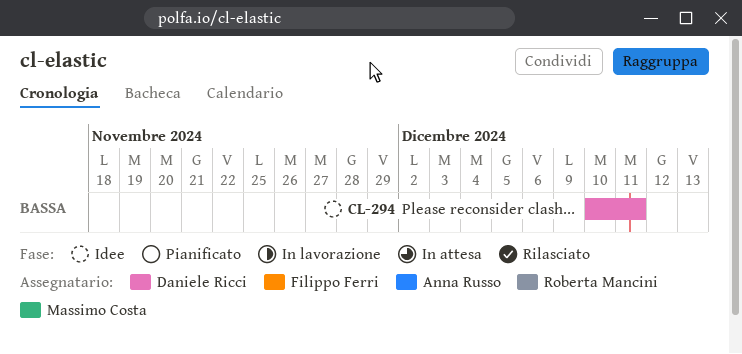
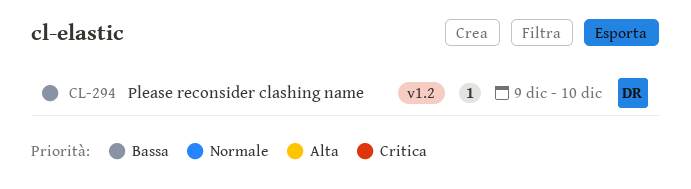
CL-294, start: Dec 10 -> Dec 9
CL-294, due: Dec 11 -> Dec 10

